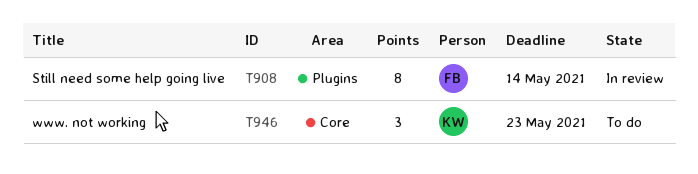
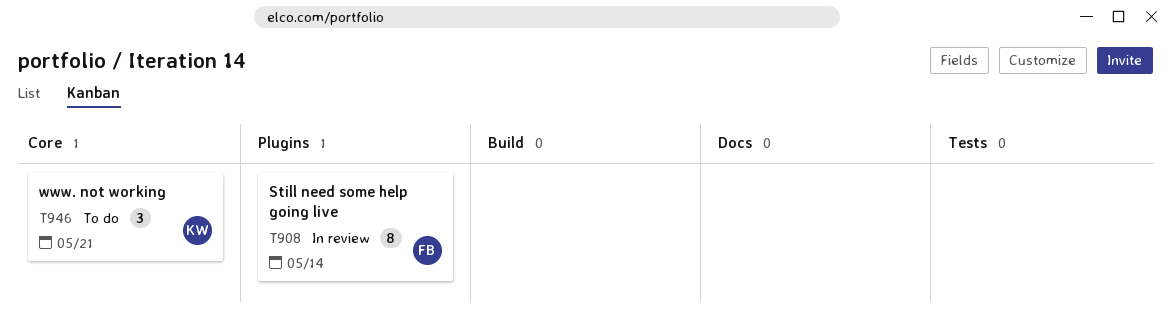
T946, due: May 23 -> May 21

